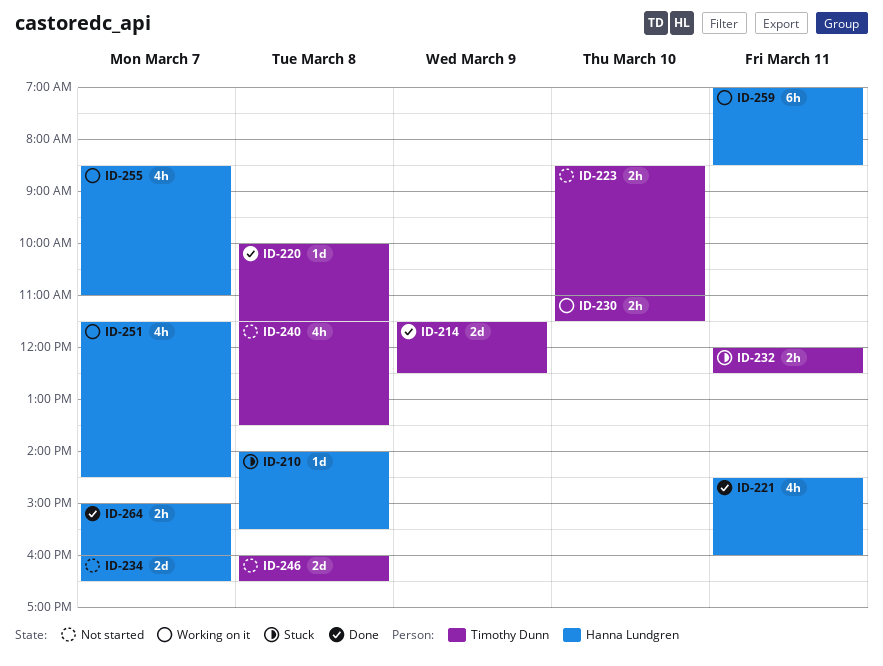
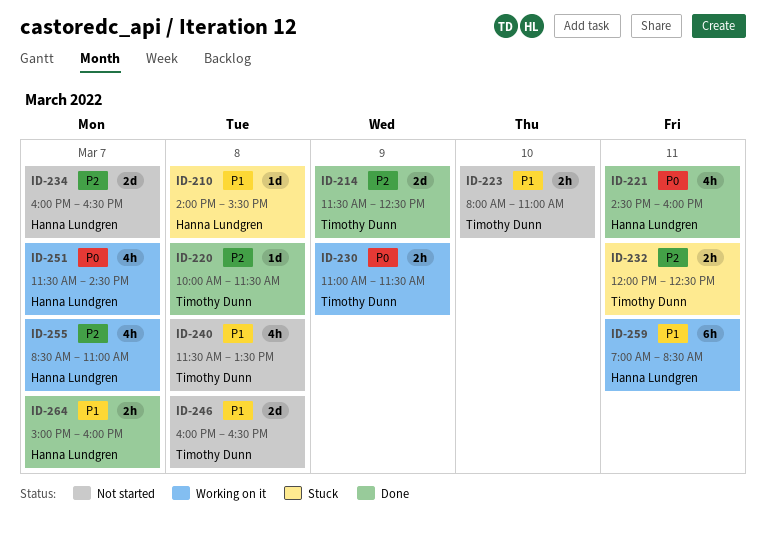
ID-223, begins: 08:30 -> 08:00
ID-230, day: Mar 10 -> Mar 9

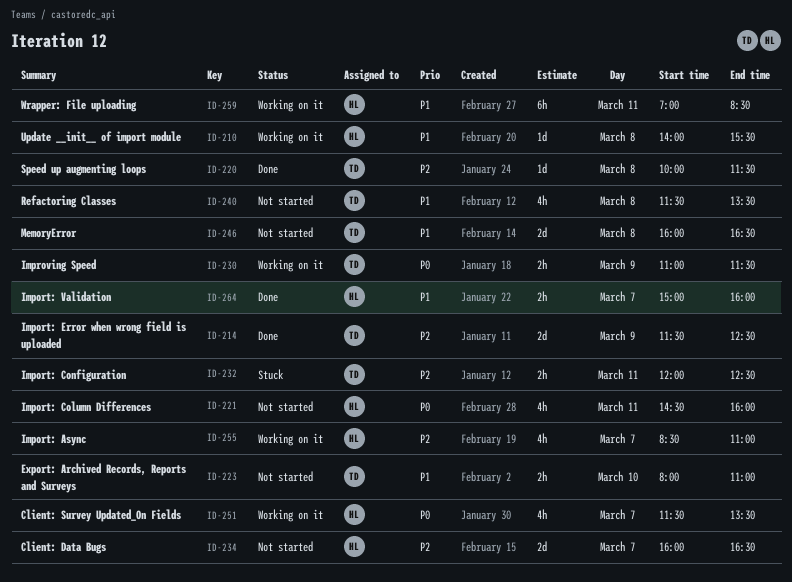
ID-210, status: Stuck -> Working on it
ID-221, status: Done -> Not started
ID-251, ends: 14:30 -> 13:30

